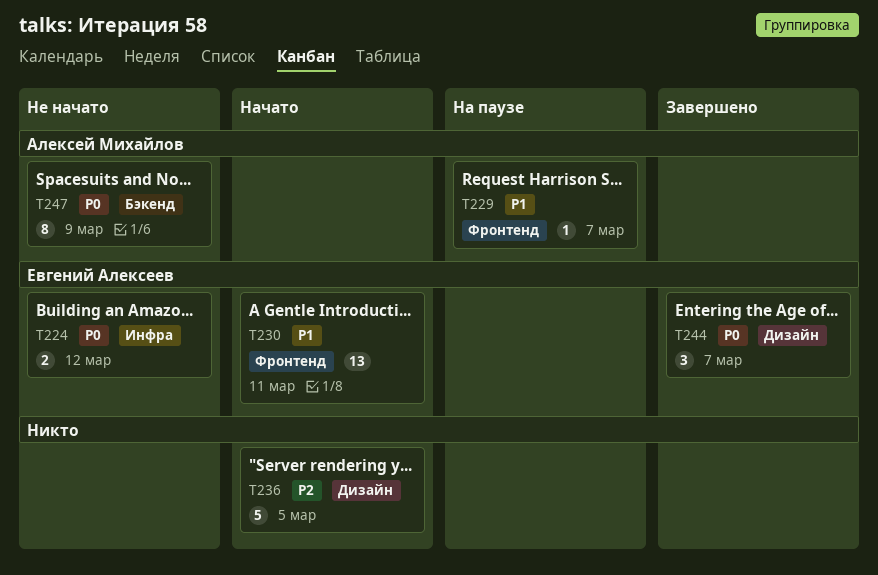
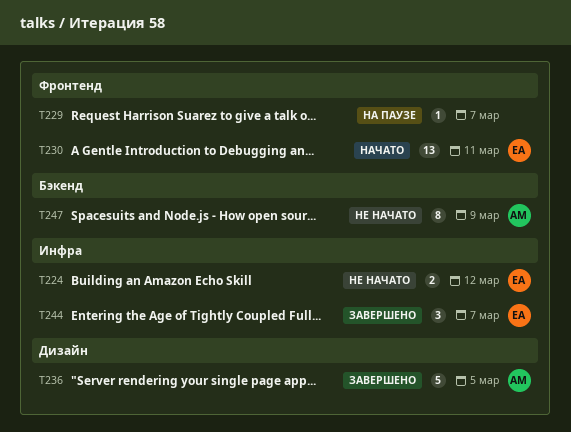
T229, owner: Алексей Михайлов -> none
T236, status: Начато -> Завершено
T236, owner: none -> Алексей Михайлов
T244, label: Дизайн -> Инфра

